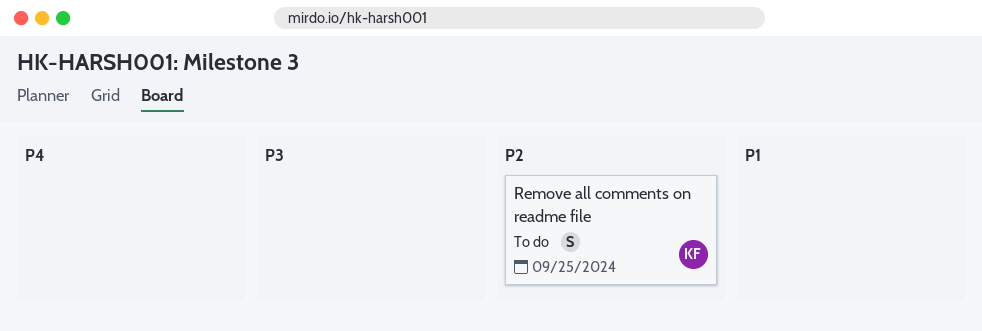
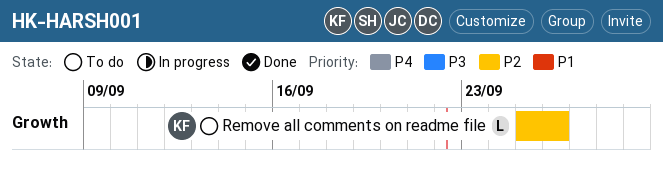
Remove all comments on readme file, estimate: S -> L
Remove all comments on readme file, due: Sep 25 -> Sep 26

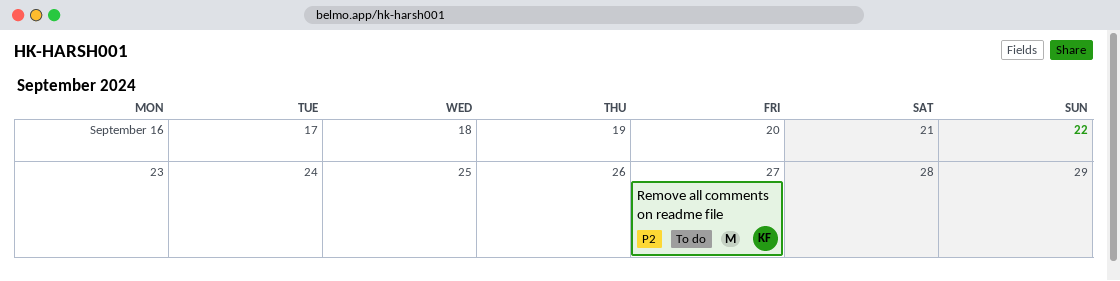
Remove all comments on readme file, estimate: L -> M
Remove all comments on readme file, due: Sep 26 -> Sep 27

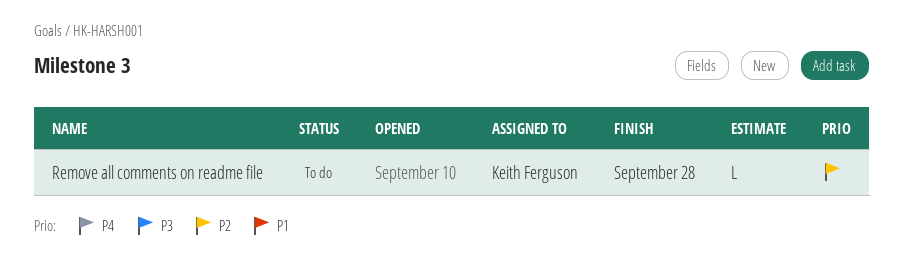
Remove all comments on readme file, estimate: M -> L
Remove all comments on readme file, due: Sep 27 -> Sep 28

